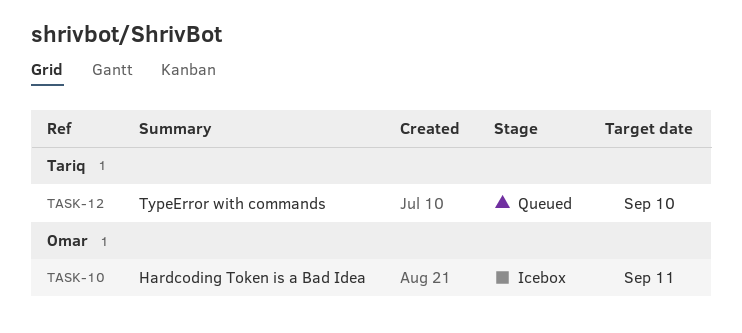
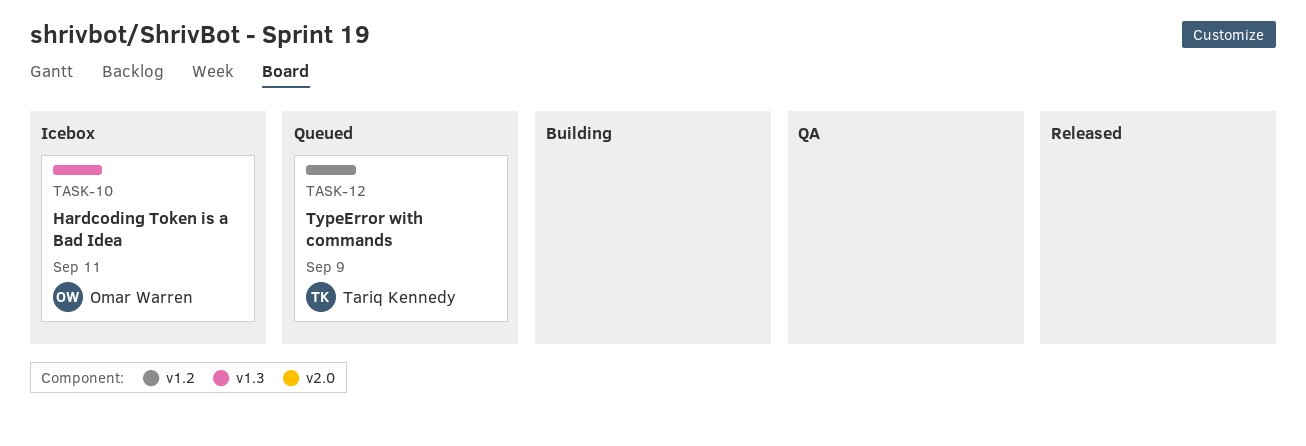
TASK-12, due: Sep 10 -> Sep 9

